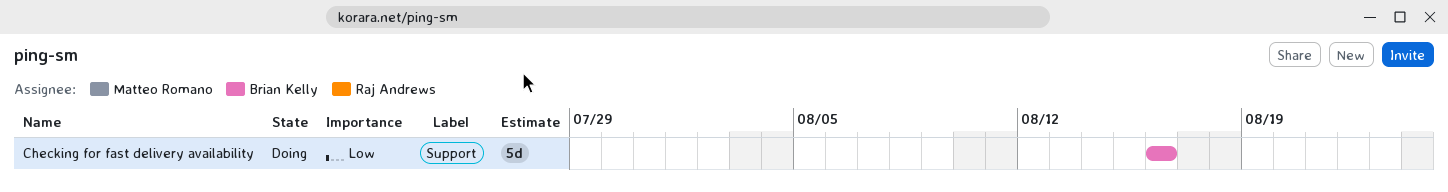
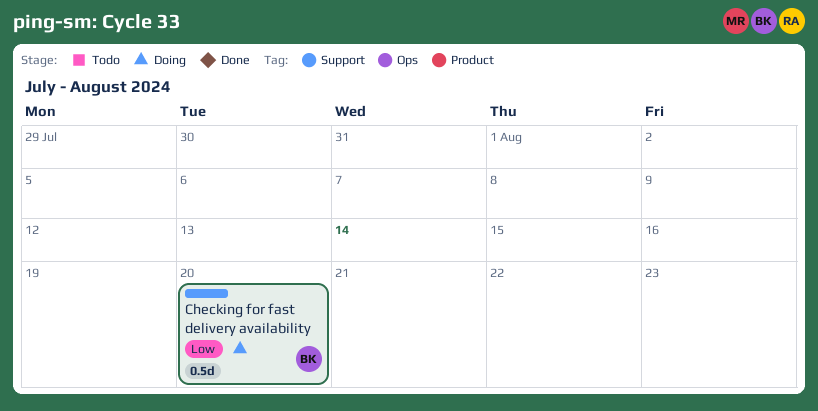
Checking for fast delivery availability, estimate: 5d -> 0.5d
Checking for fast delivery availability, due: Aug 16 -> Aug 20

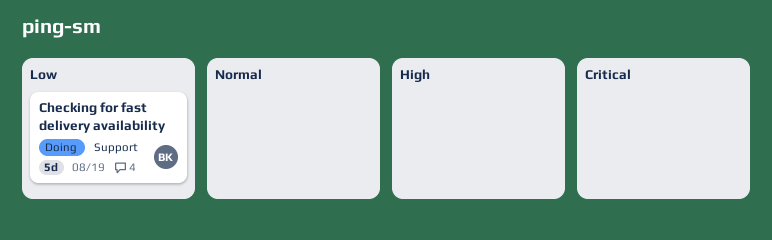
Checking for fast delivery availability, estimate: 0.5d -> 5d
Checking for fast delivery availability, due: Aug 20 -> Aug 19

